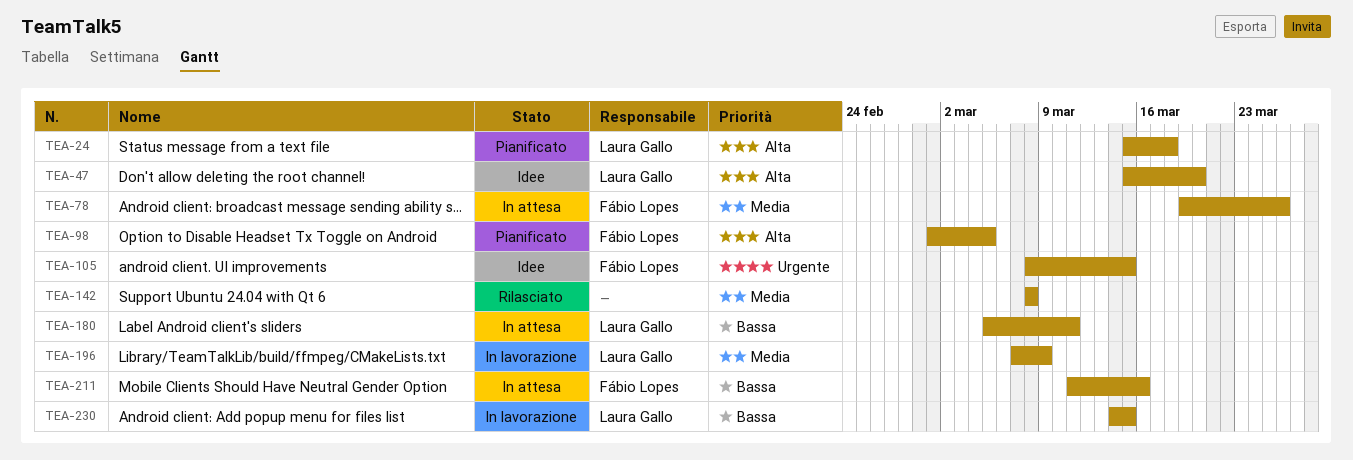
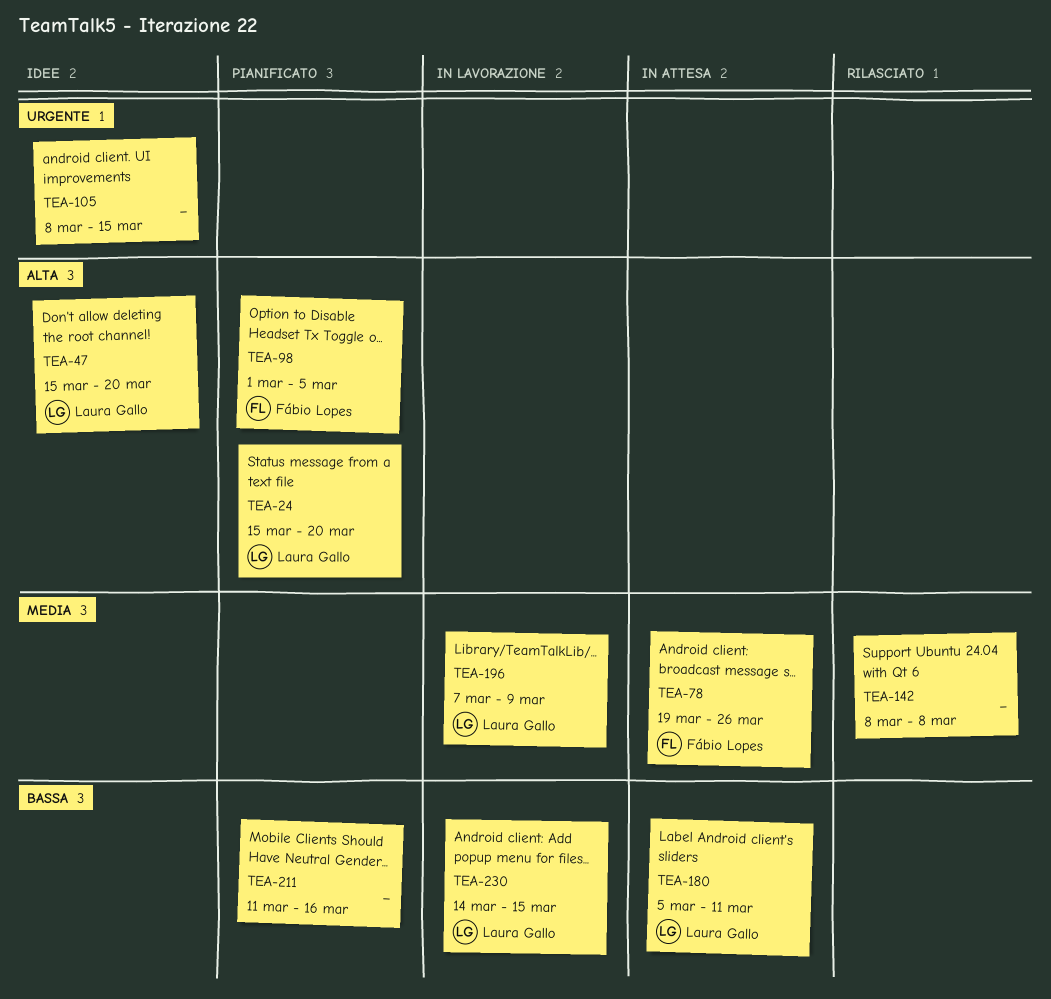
TEA-24, due: Mar 18 -> Mar 20
TEA-105, owner: Fábio Lopes -> none
TEA-211, status: In attesa -> Pianificato
TEA-211, owner: Fábio Lopes -> none

